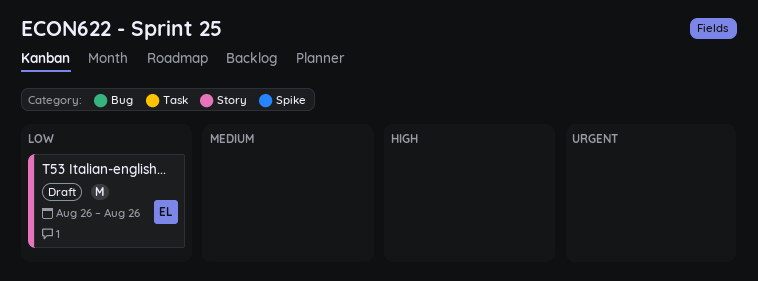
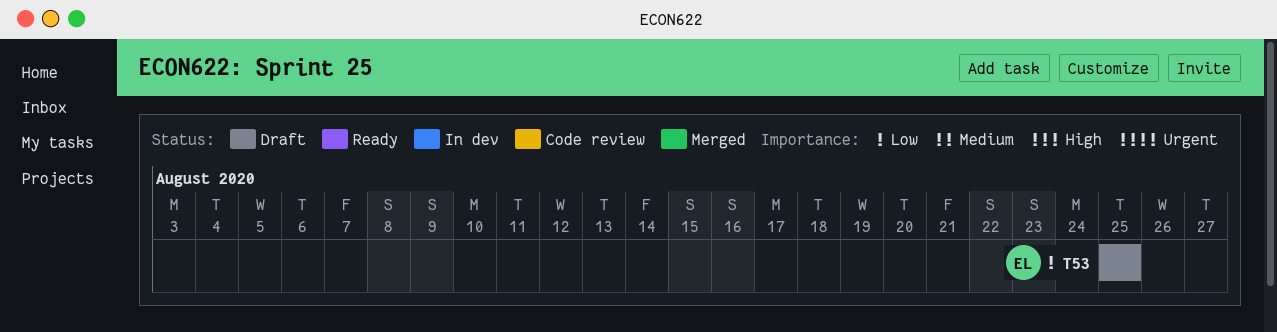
T53, start: Aug 26 -> Aug 25
T53, due: Aug 26 -> Aug 25

